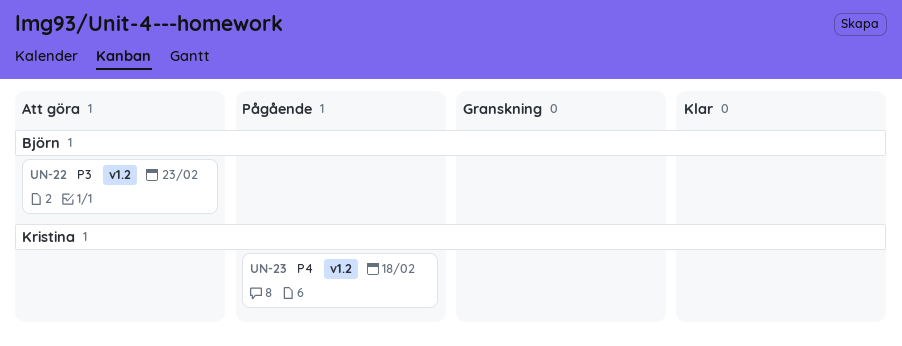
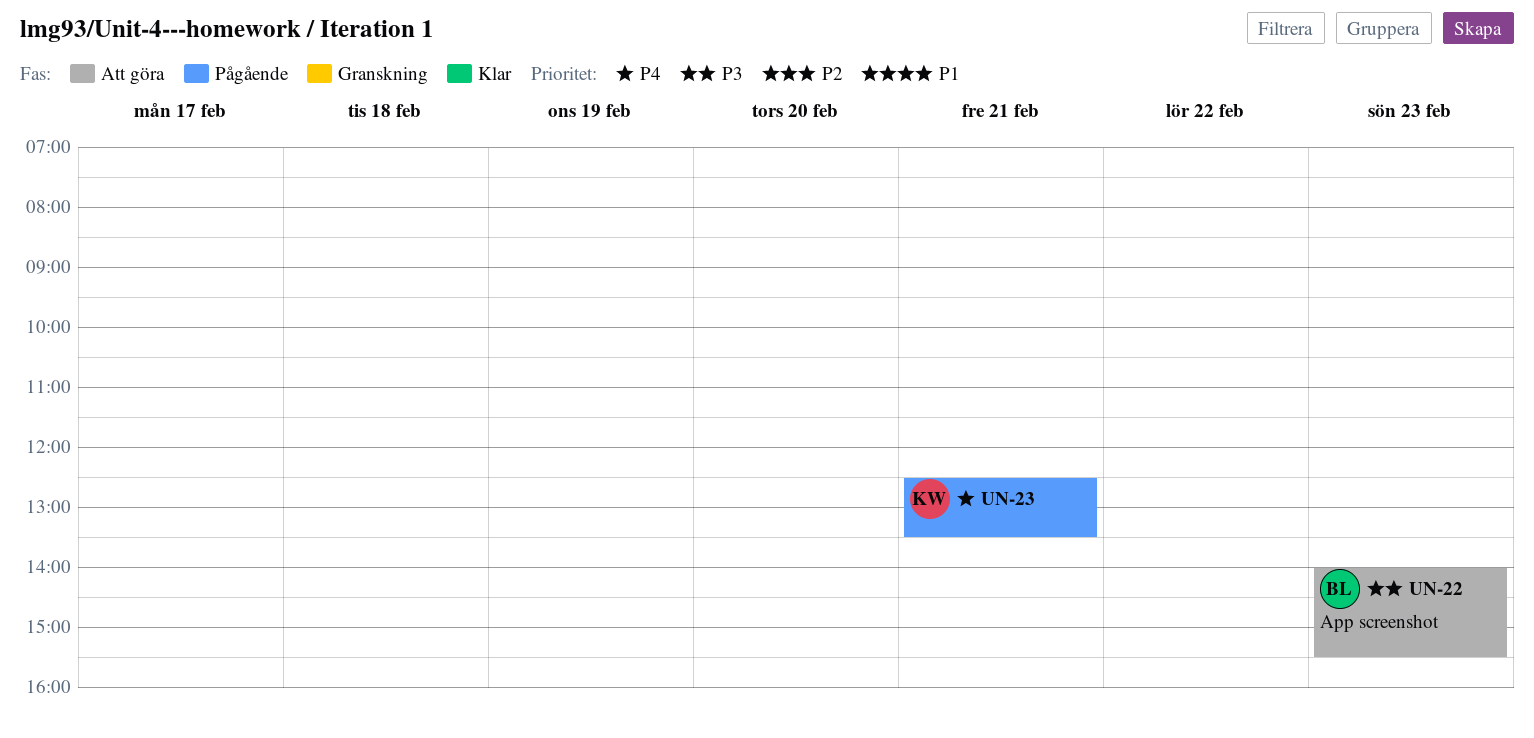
UN-23, day: Feb 18 -> Feb 21

